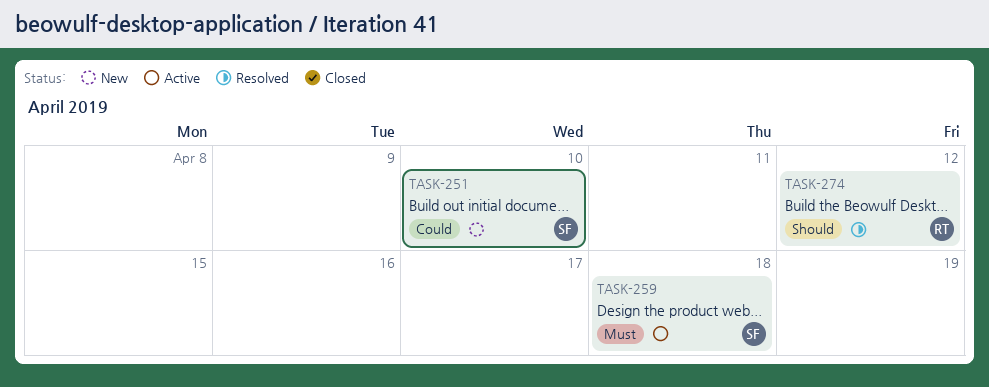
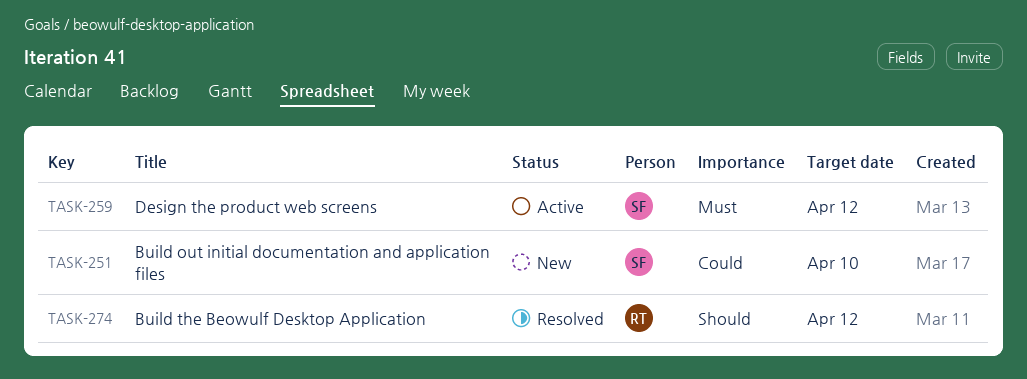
TASK-259, due: Apr 18 -> Apr 12

